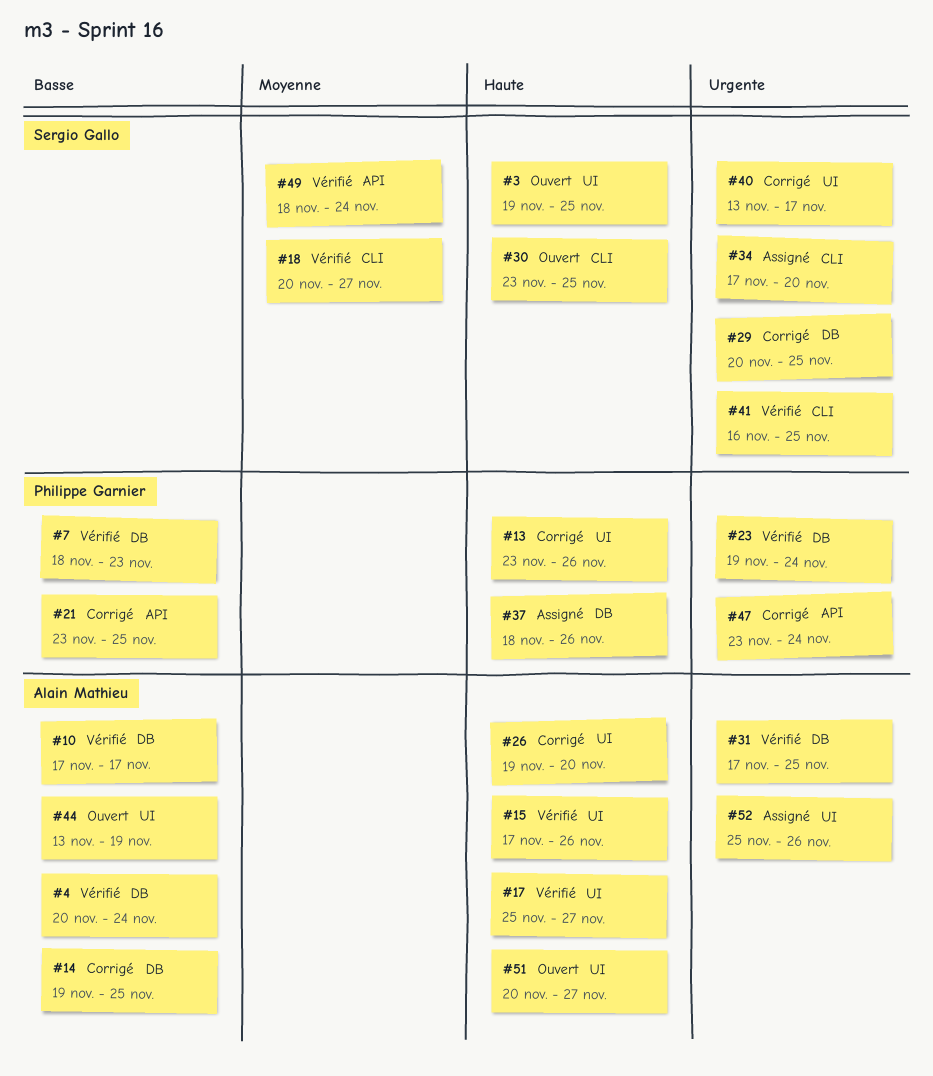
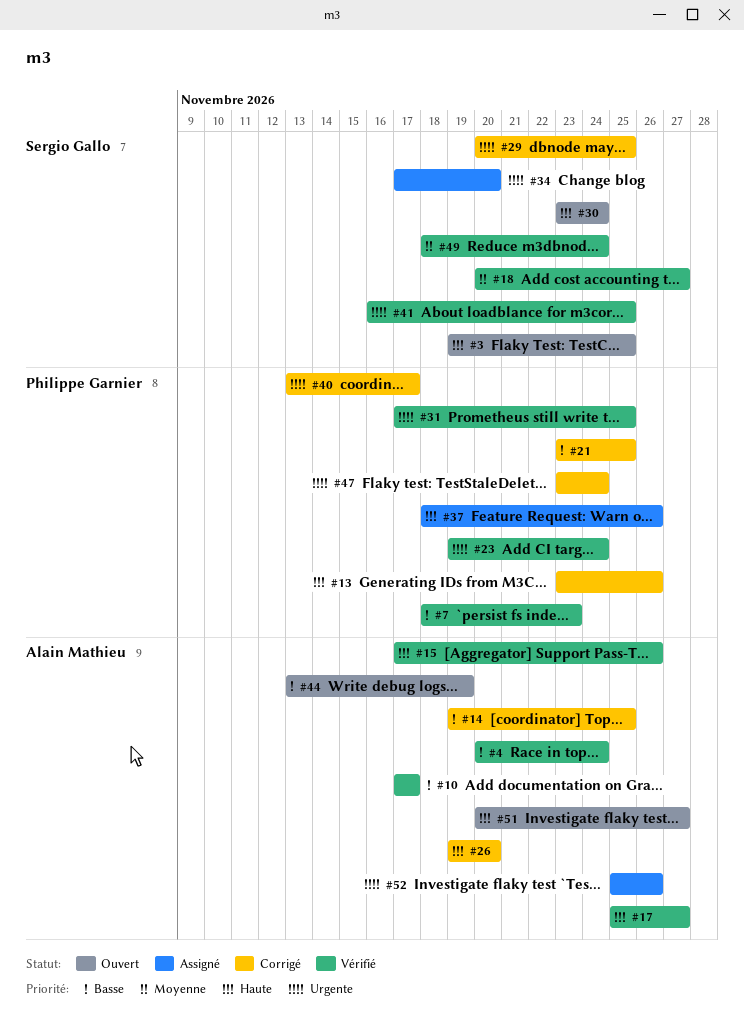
#30, due: Nov 25 -> Nov 24
#31, owner: Alain Mathieu -> Philippe Garnier
#40, owner: Sergio Gallo -> Philippe Garnier

